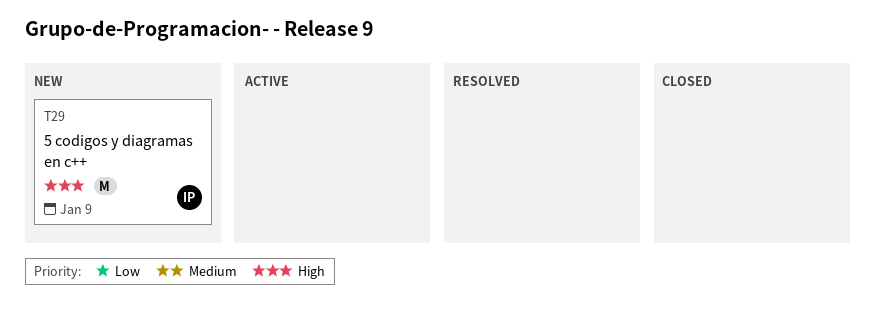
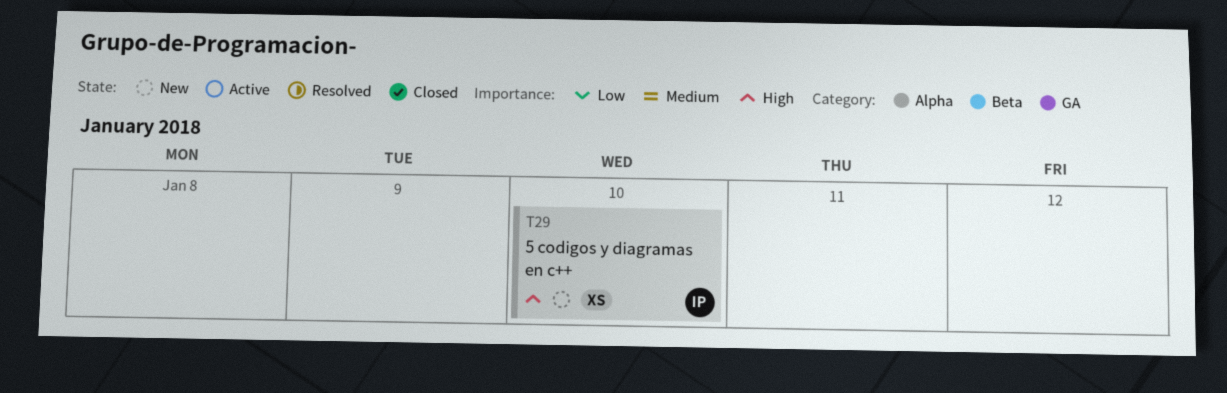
T29, estimate: M -> XS
T29, due: Jan 9 -> Jan 10

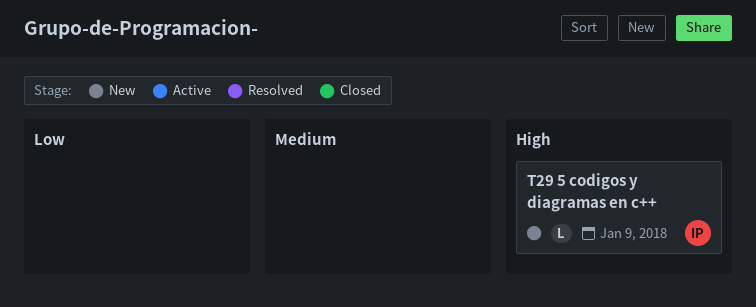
T29, estimate: XS -> L
T29, due: Jan 10 -> Jan 9

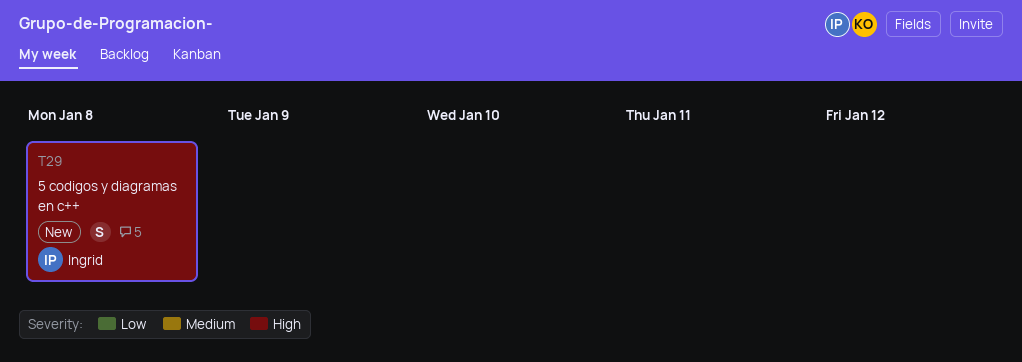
T29, estimate: L -> S
T29, due: Jan 9 -> Jan 8

